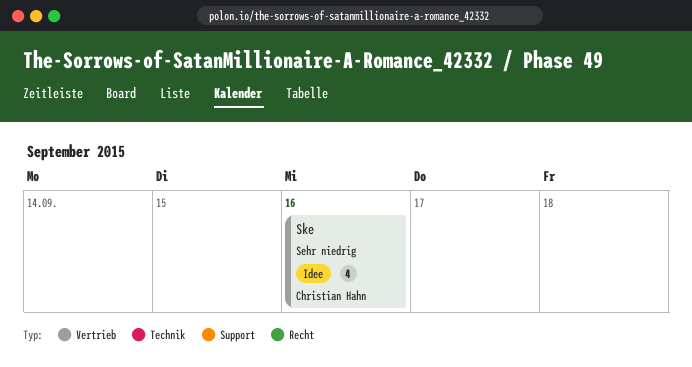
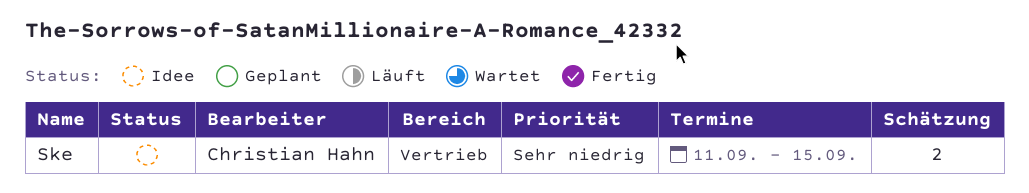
Ske, estimate: 4 -> 2
Ske, due: Sep 16 -> Sep 15

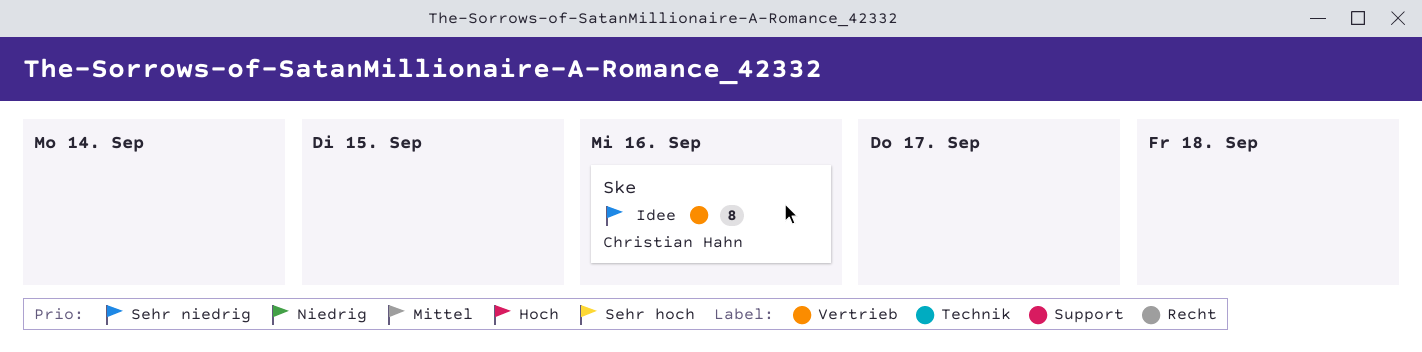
Ske, estimate: 2 -> 8
Ske, due: Sep 15 -> Sep 16

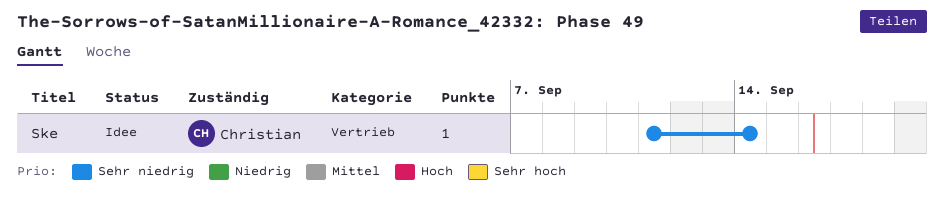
Ske, estimate: 8 -> 1
Ske, due: Sep 16 -> Sep 14

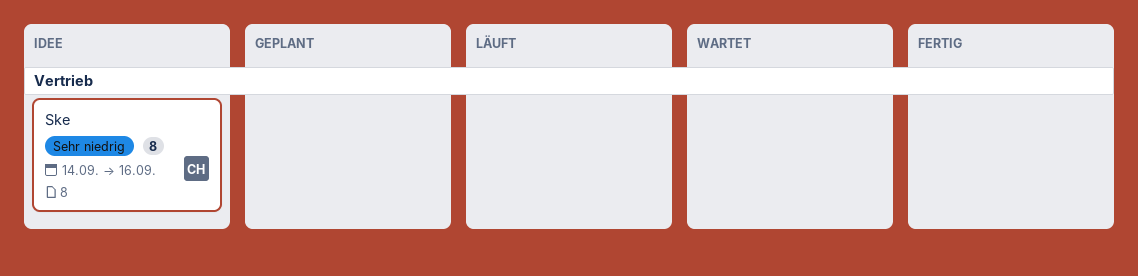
Ske, estimate: 1 -> 8
Ske, start: Sep 11 -> Sep 14
Ske, due: Sep 14 -> Sep 16

